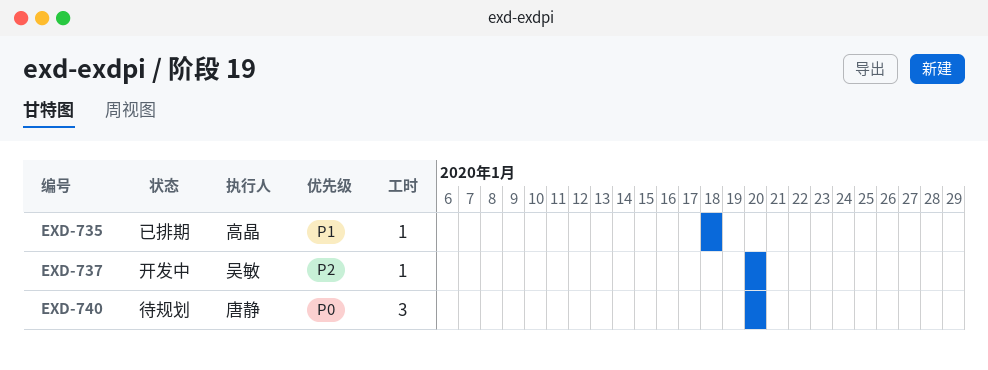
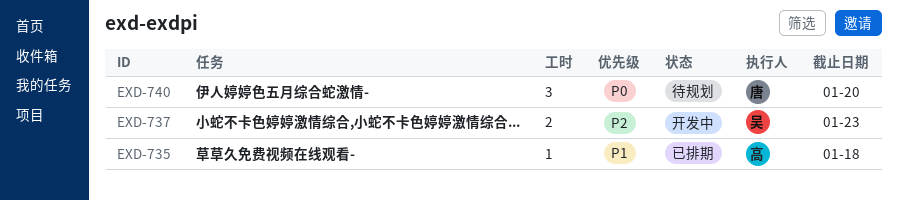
EXD-737, estimate: 1 -> 2
EXD-737, due: Jan 20 -> Jan 23

